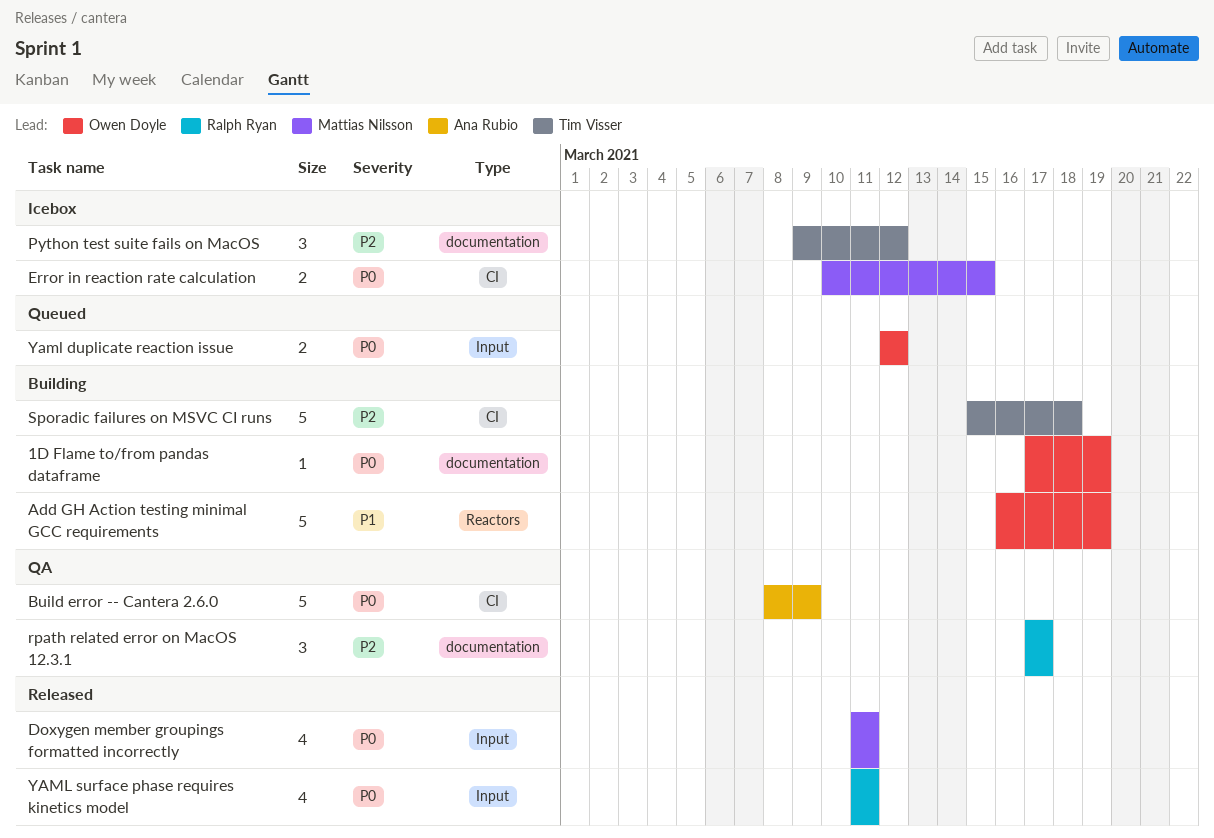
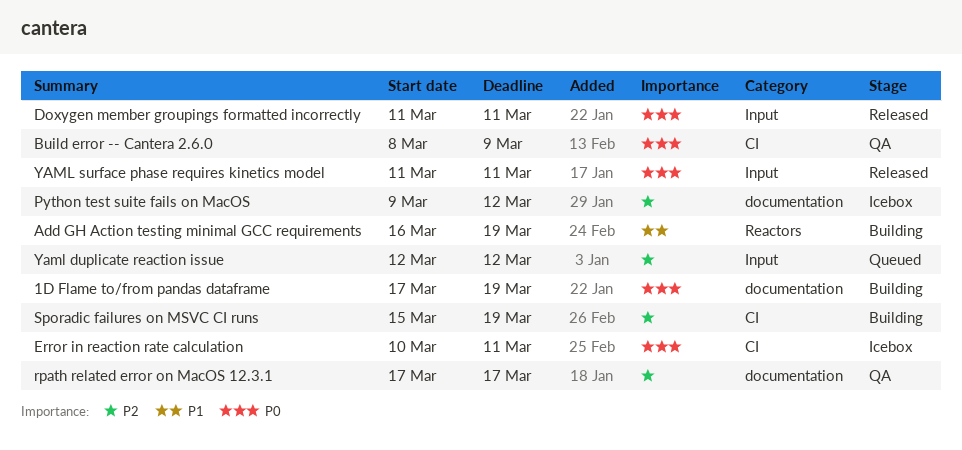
Error in reaction rate calculation, due: Mar 15 -> Mar 11
Sporadic failures on MSVC CI runs, due: Mar 18 -> Mar 19
Yaml duplicate reaction issue, priority: P0 -> P2

